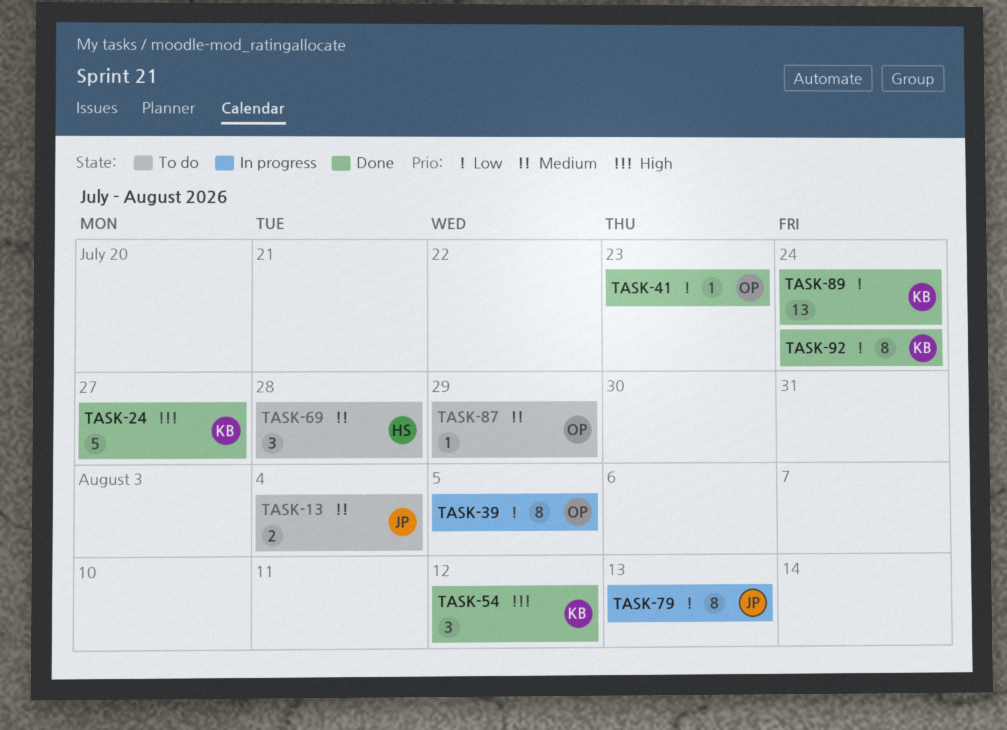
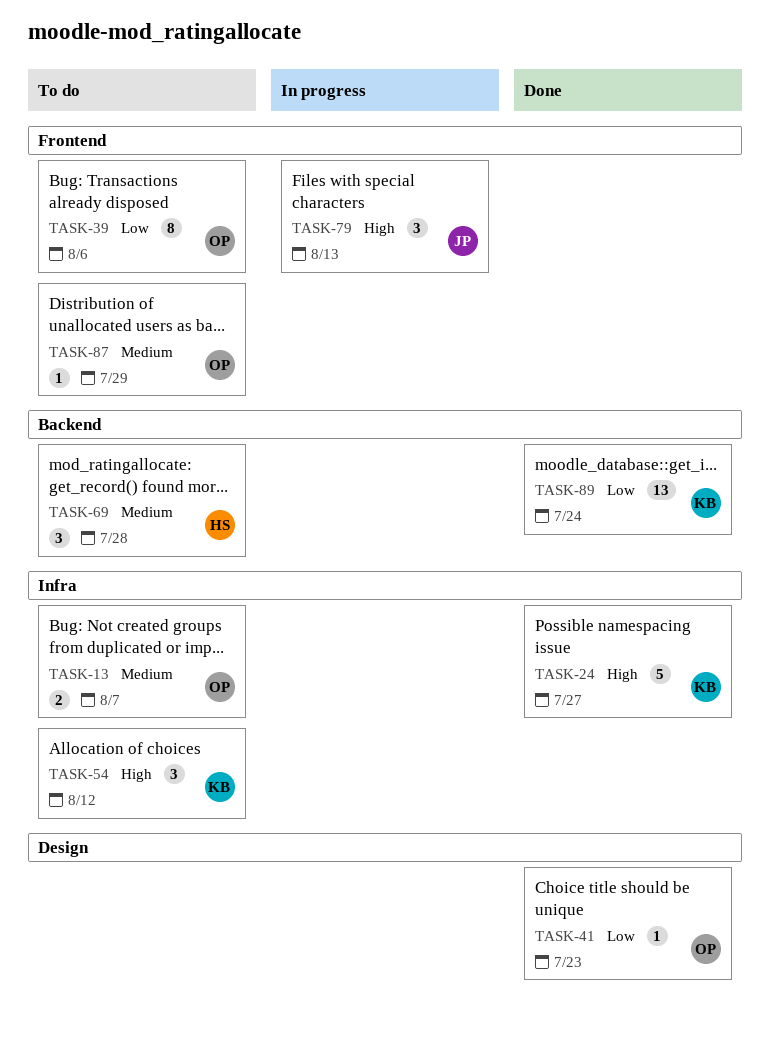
TASK-13, owner: JP -> OP
TASK-13, due: Aug 4 -> Aug 7
TASK-39, status: In progress -> To do
TASK-39, due: Aug 5 -> Aug 6
TASK-54, status: Done -> To do
TASK-79, priority: Low -> High
TASK-79, estimate: 8 -> 3
TASK-92: present -> none

